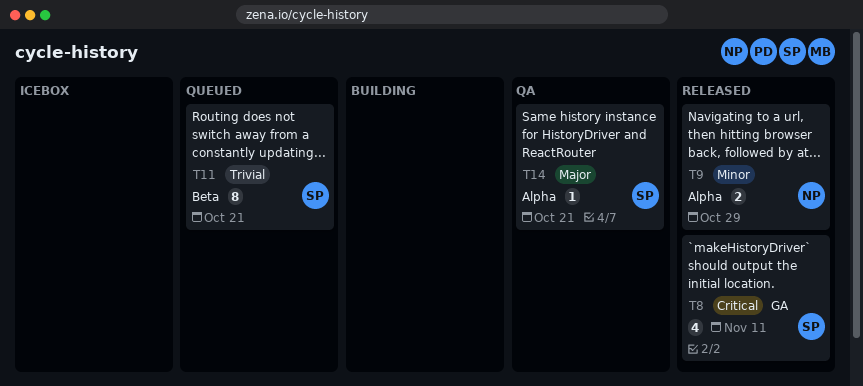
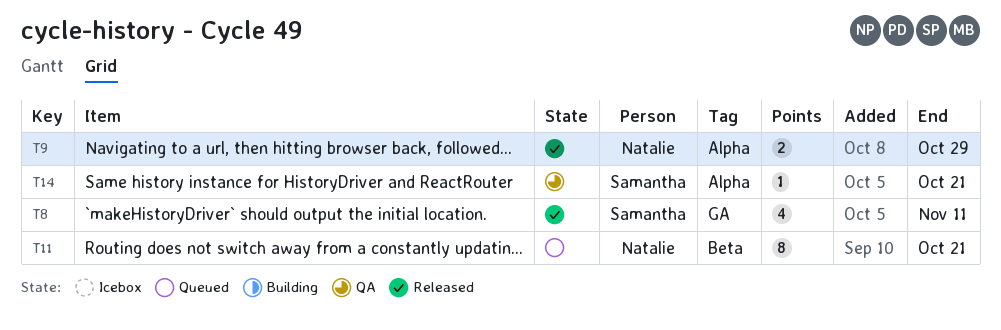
T11, owner: Samantha -> Natalie

